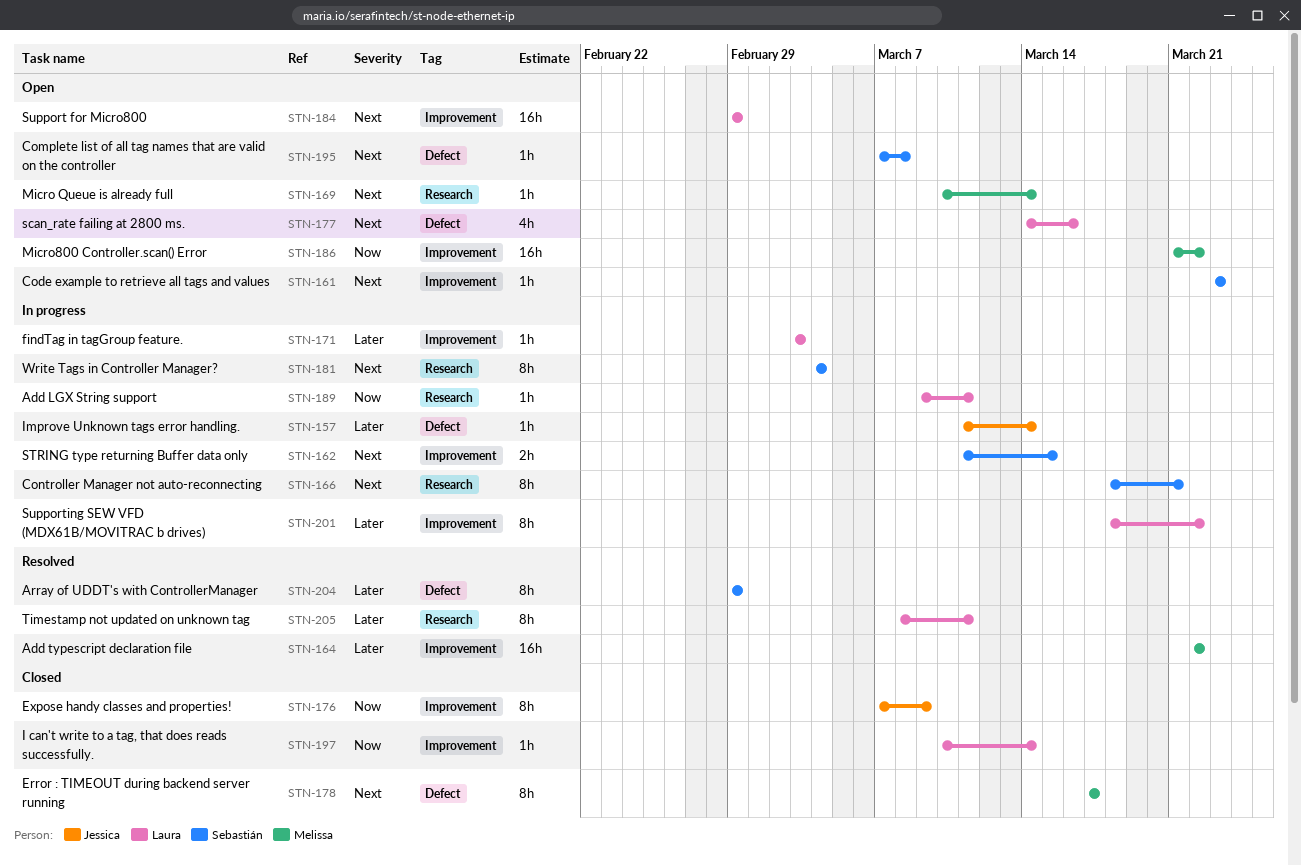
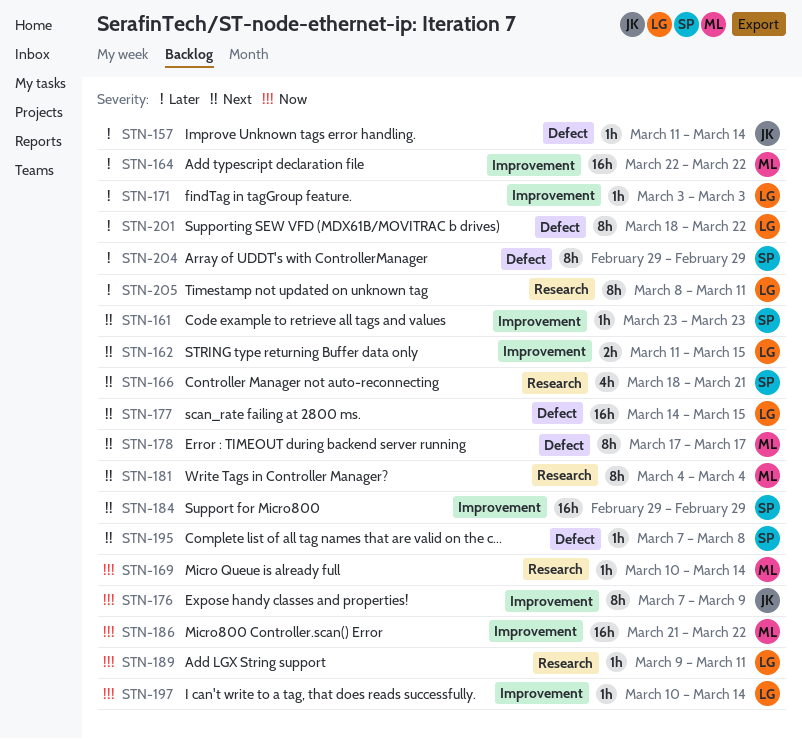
STN-162, owner: Sebastián -> Laura
STN-166, estimate: 8h -> 4h
STN-169, priority: Next -> Now
STN-177, estimate: 4h -> 16h
STN-177, due: Mar 16 -> Mar 15
STN-181, owner: Sebastián -> Melissa
STN-184, owner: Laura -> Sebastián
STN-201, label: Improvement -> Defect

